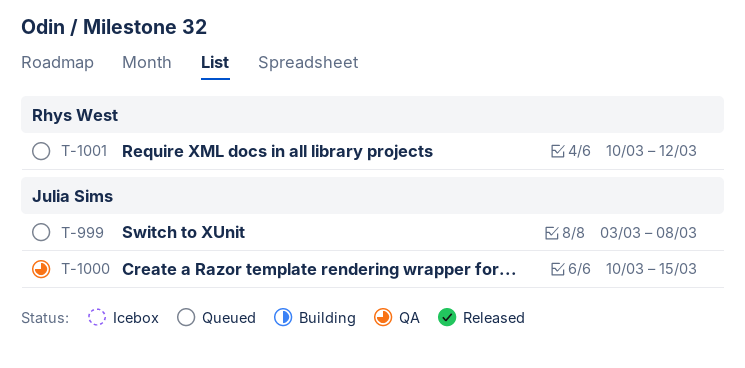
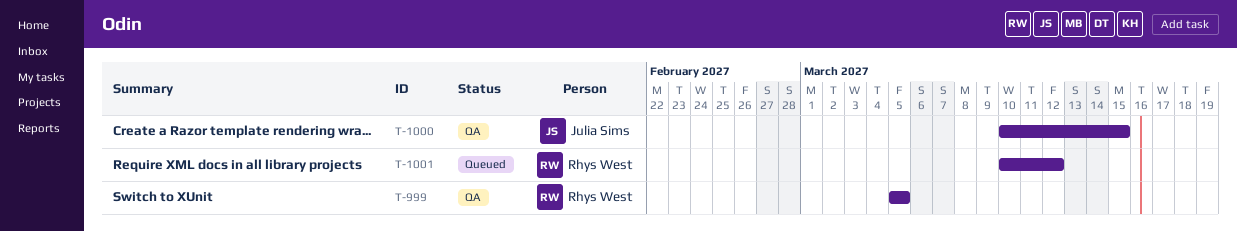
T-999, status: Queued -> QA
T-999, owner: Julia Sims -> Rhys West
T-999, start: Mar 3 -> Mar 5
T-999, due: Mar 8 -> Mar 5

